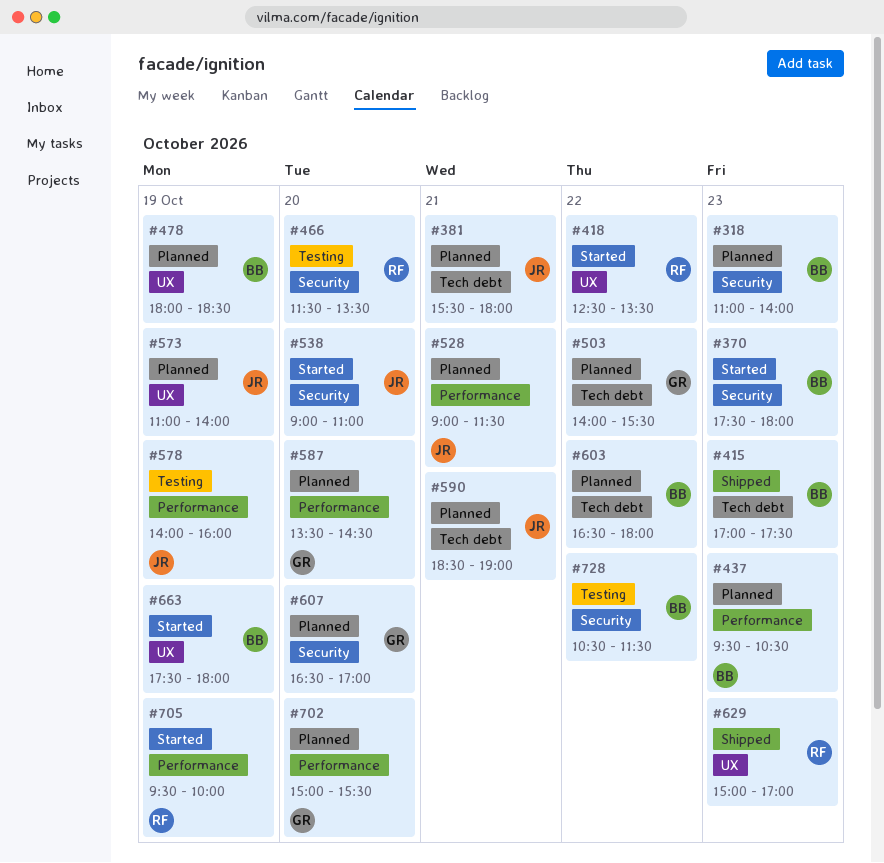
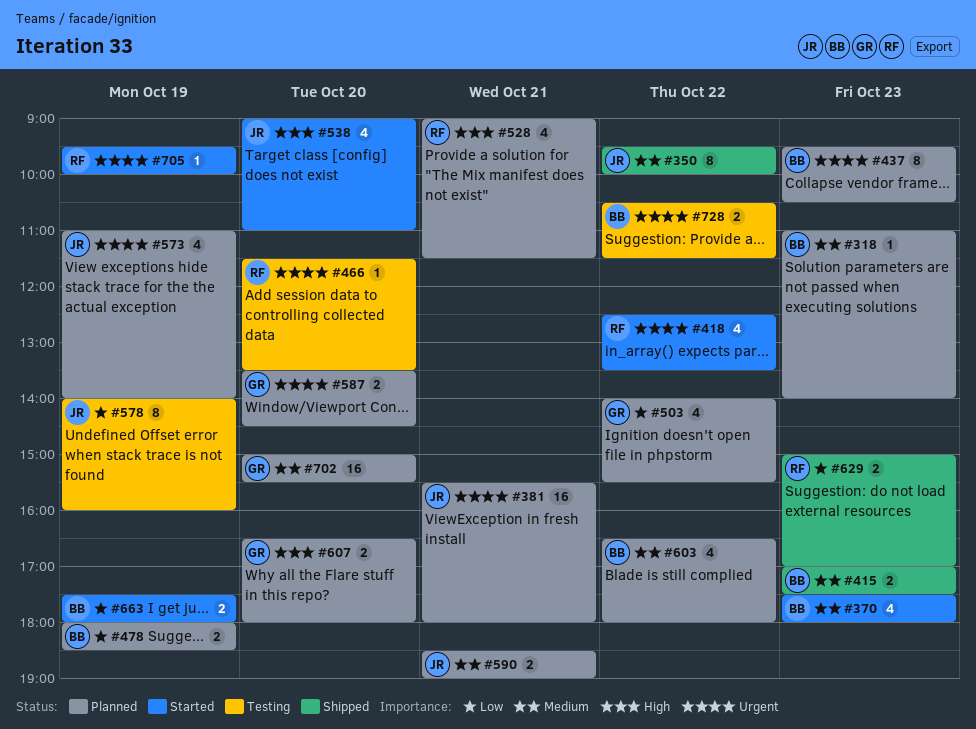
#350: none -> present
#528, owner: JR -> RF
#607, ends: 17:00 -> 18:00

